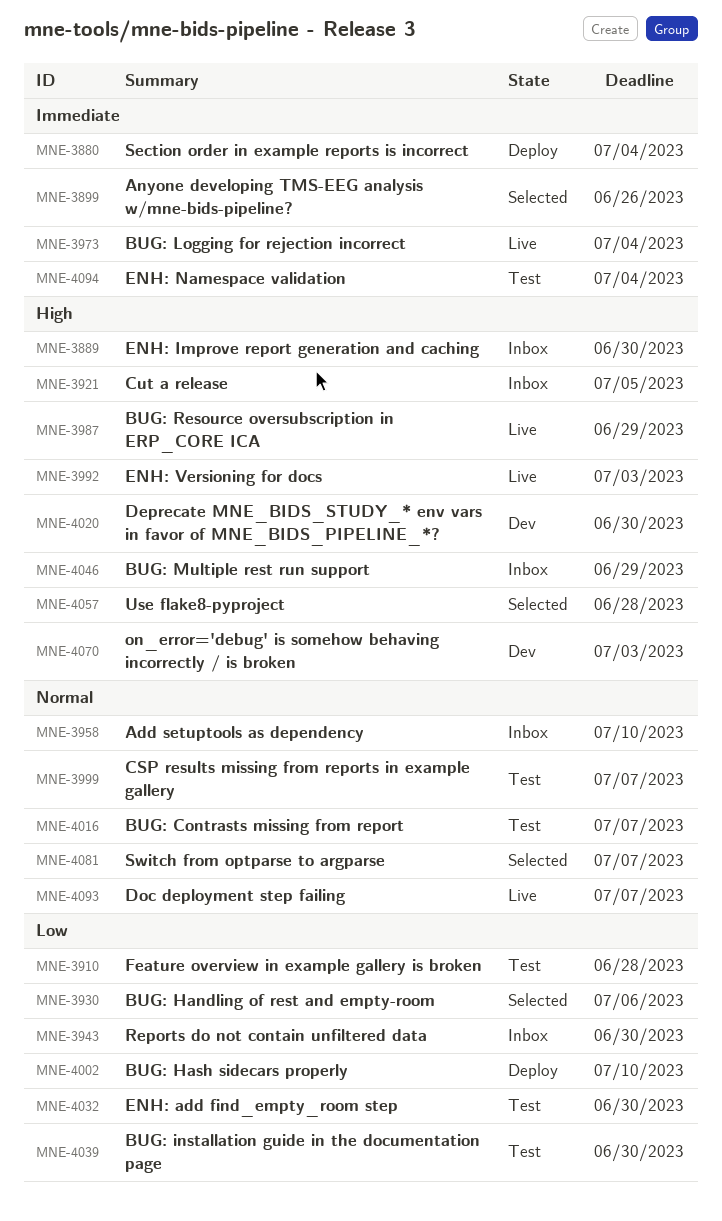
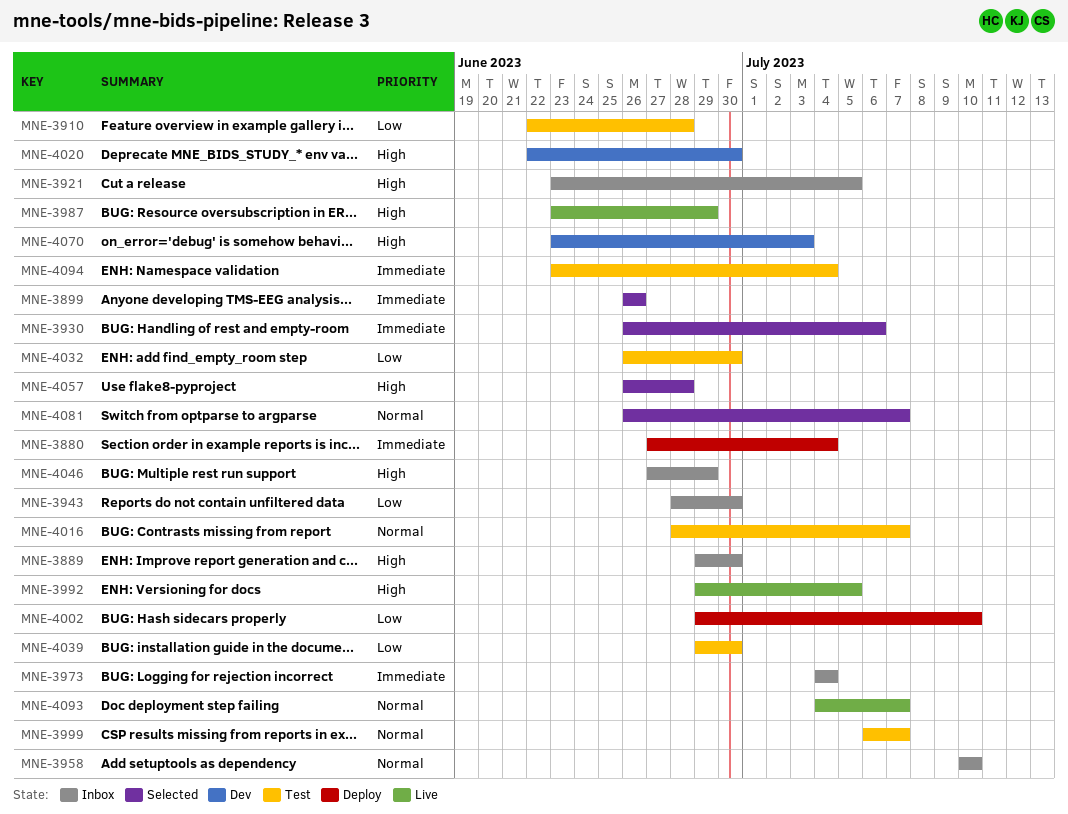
MNE-3930, priority: Low -> Immediate
MNE-3973, status: Live -> Inbox
MNE-3992, due: Jul 3 -> Jul 5

